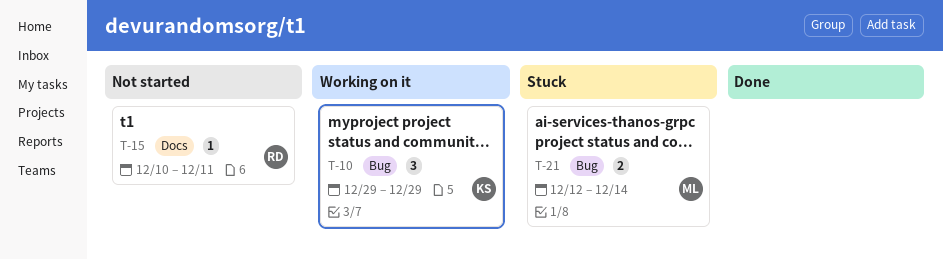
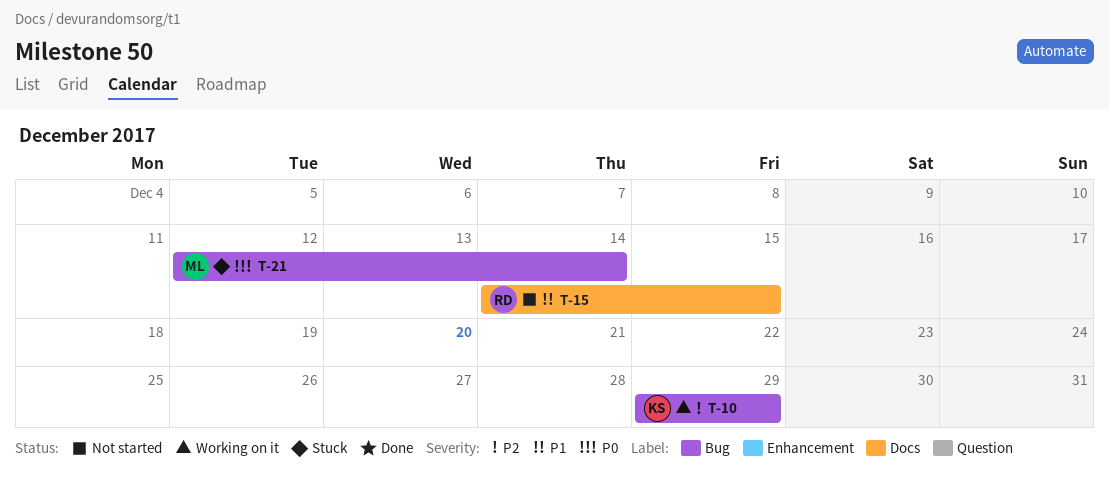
T-15, start: Dec 10 -> Dec 14
T-15, due: Dec 11 -> Dec 15

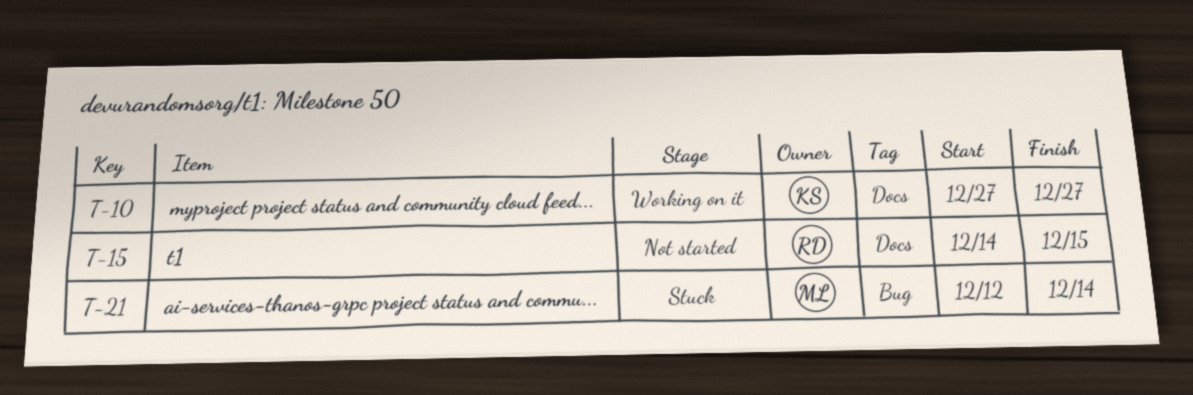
T-10, label: Bug -> Docs
T-10, start: Dec 29 -> Dec 27
T-10, due: Dec 29 -> Dec 27

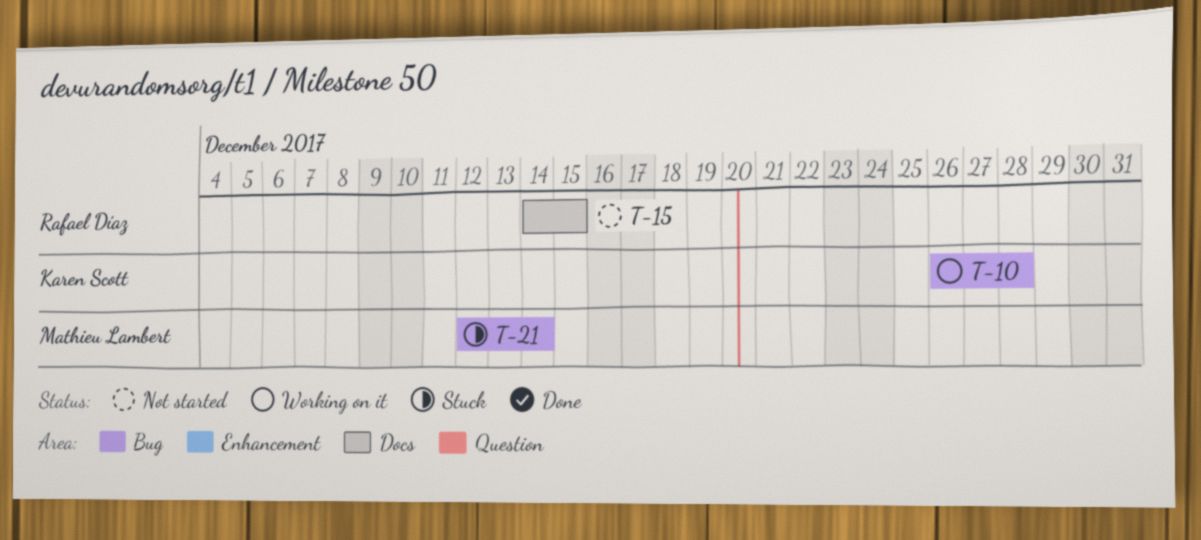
T-10, label: Docs -> Bug
T-10, start: Dec 27 -> Dec 26
T-10, due: Dec 27 -> Dec 28

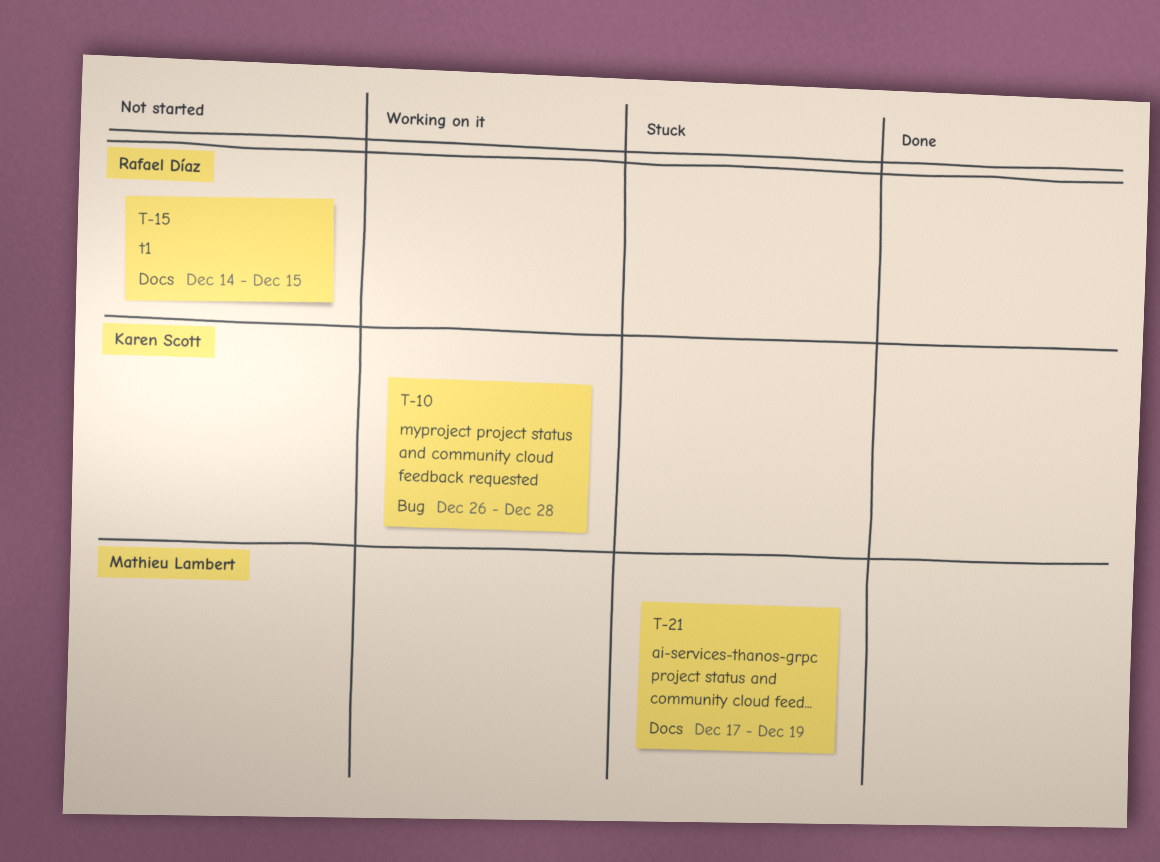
T-21, label: Bug -> Docs
T-21, start: Dec 12 -> Dec 17
T-21, due: Dec 14 -> Dec 19

